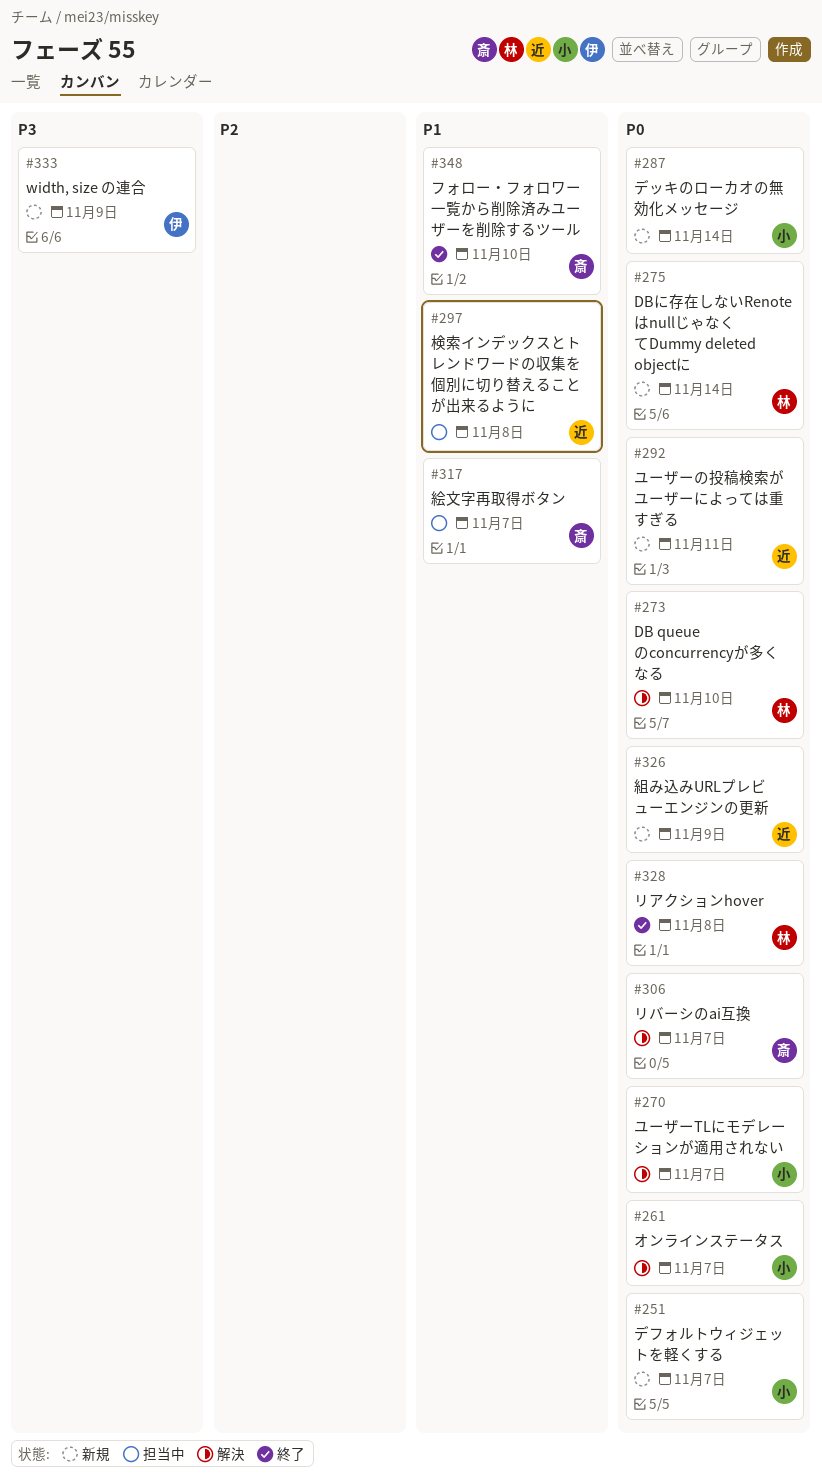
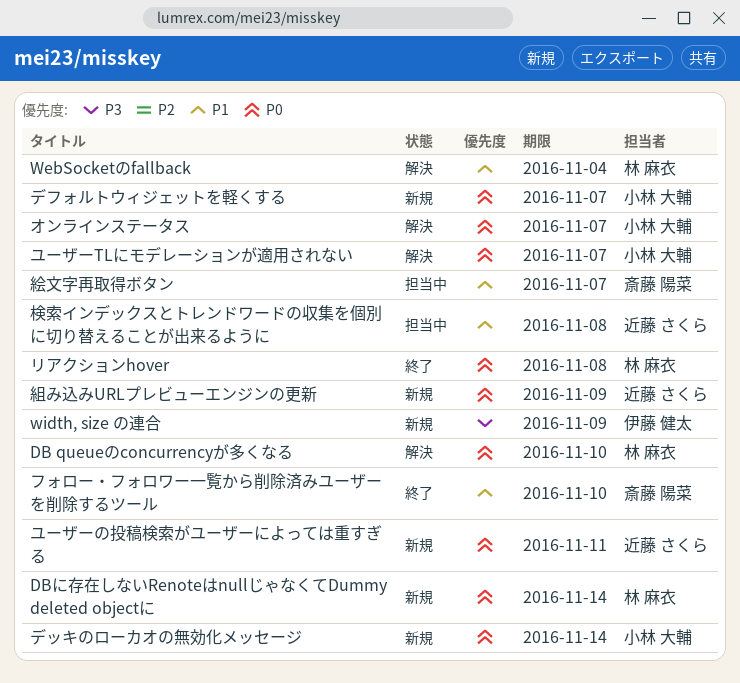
WebSocketのfallback: none -> present
リバーシのai互換: present -> none

